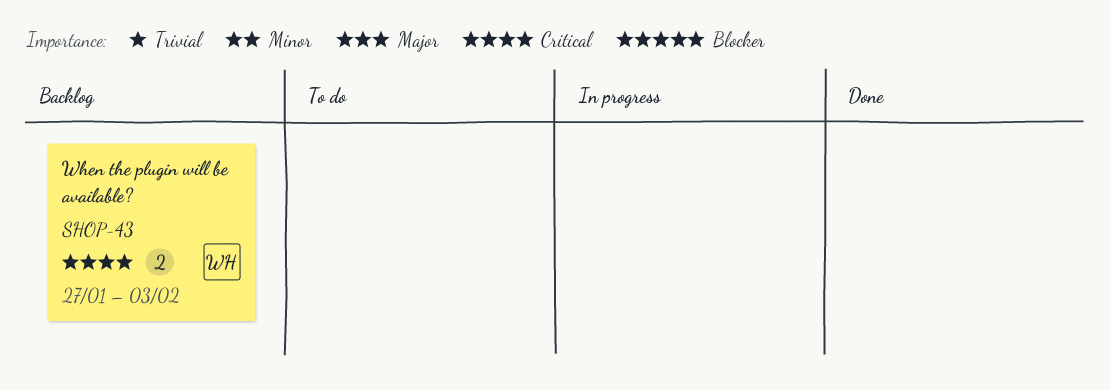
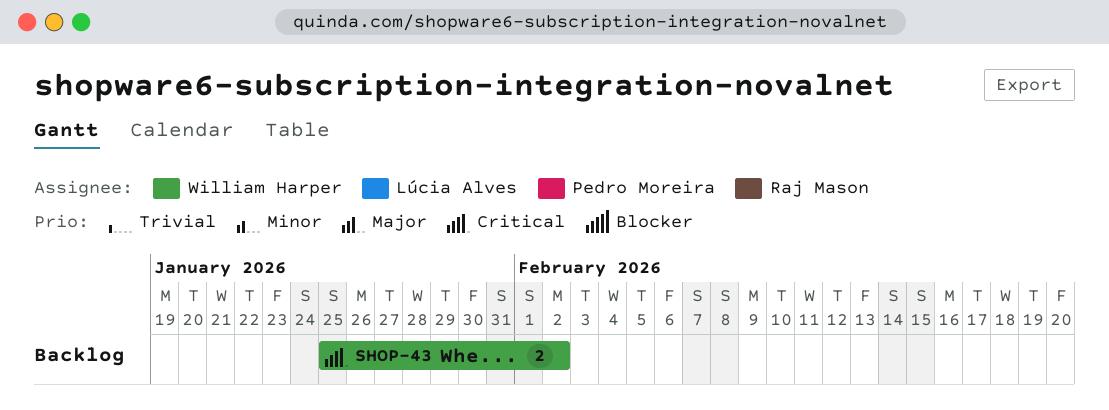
SHOP-43, start: Jan 27 -> Jan 25
SHOP-43, due: Feb 3 -> Feb 2

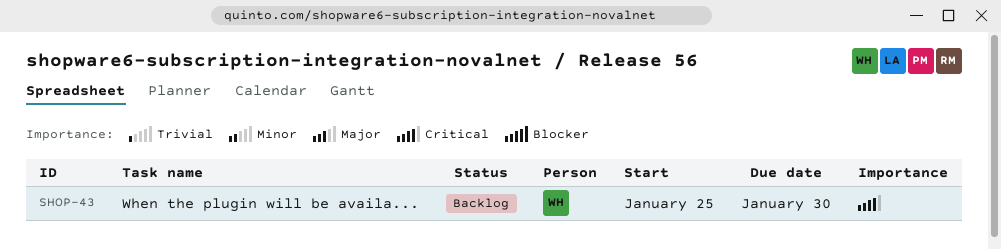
SHOP-43, due: Feb 2 -> Jan 30

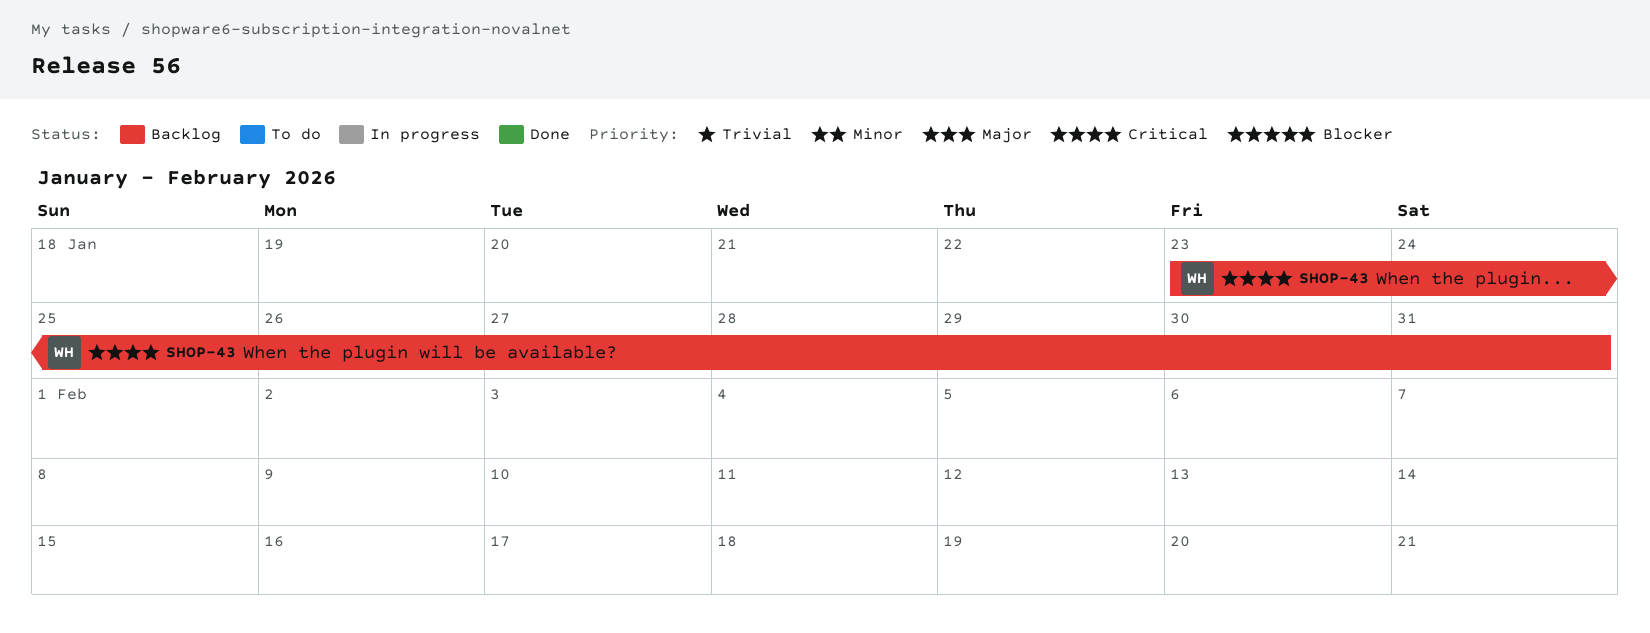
SHOP-43, start: Jan 25 -> Jan 23
SHOP-43, due: Jan 30 -> Jan 31

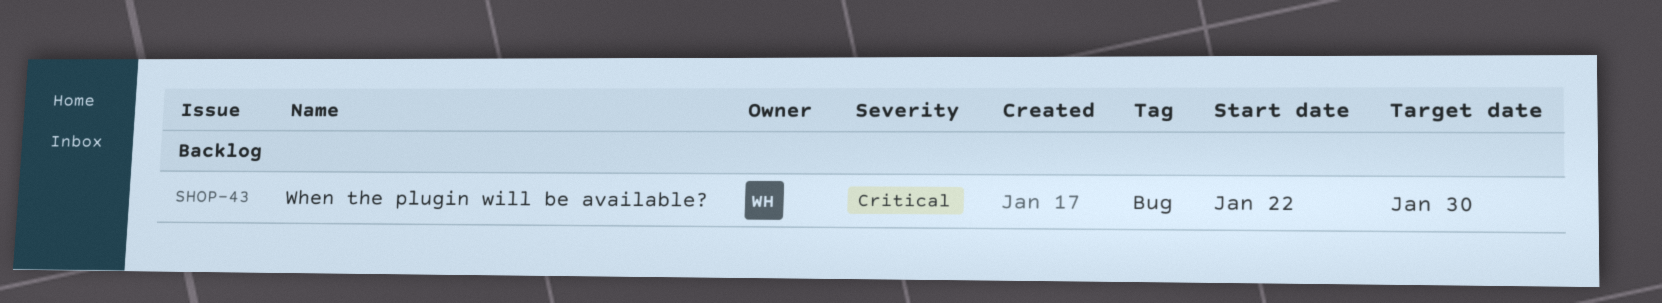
SHOP-43, start: Jan 23 -> Jan 22
SHOP-43, due: Jan 31 -> Jan 30

